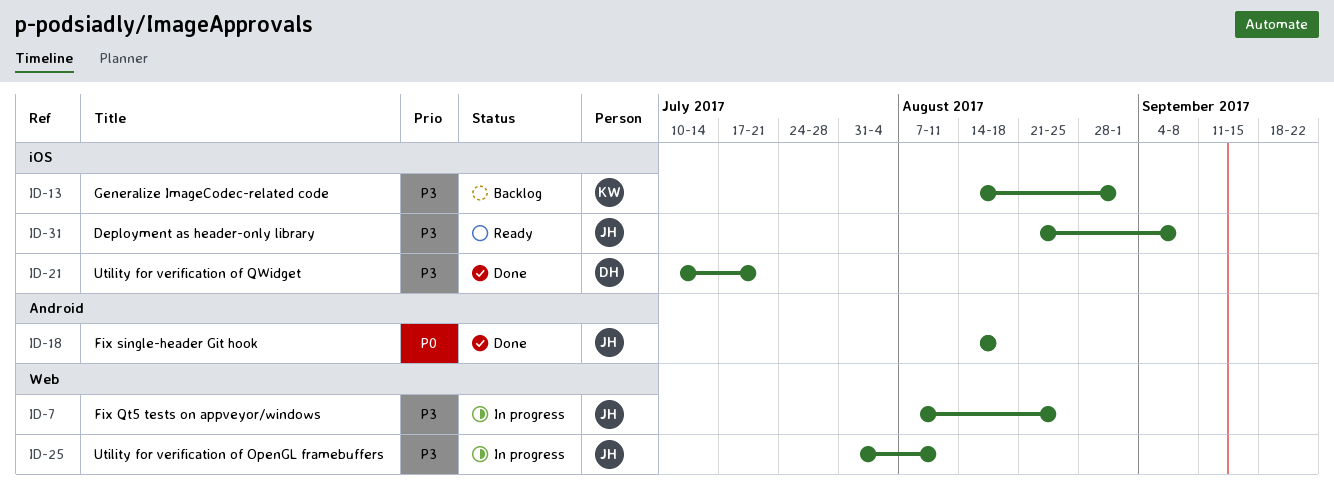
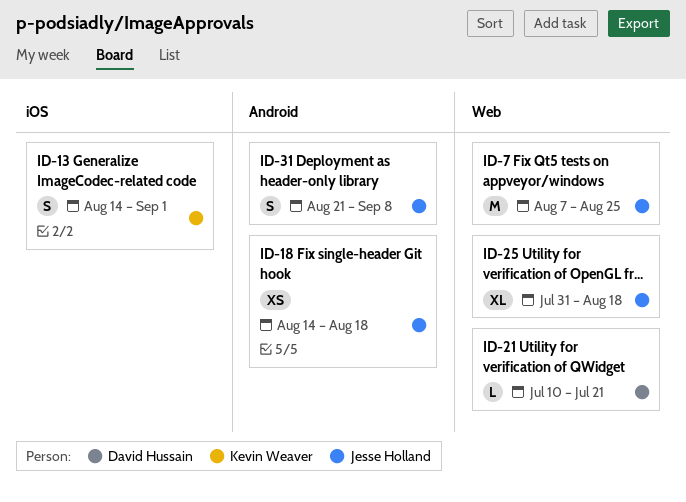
ID-21, label: iOS -> Web
ID-25, due: Aug 11 -> Aug 18
ID-31, label: iOS -> Android

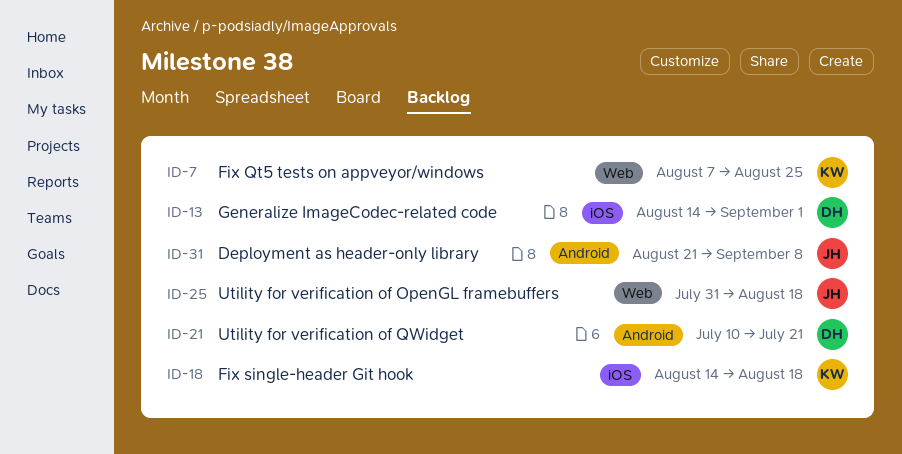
ID-7, owner: Jesse Holland -> Kevin Weaver
ID-13, owner: Kevin Weaver -> David Hussain
ID-18, owner: Jesse Holland -> Kevin Weaver
ID-18, label: Android -> iOS
ID-21, label: Web -> Android

